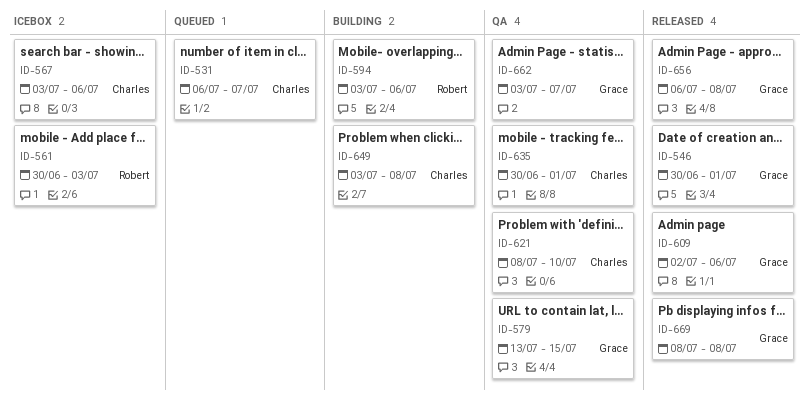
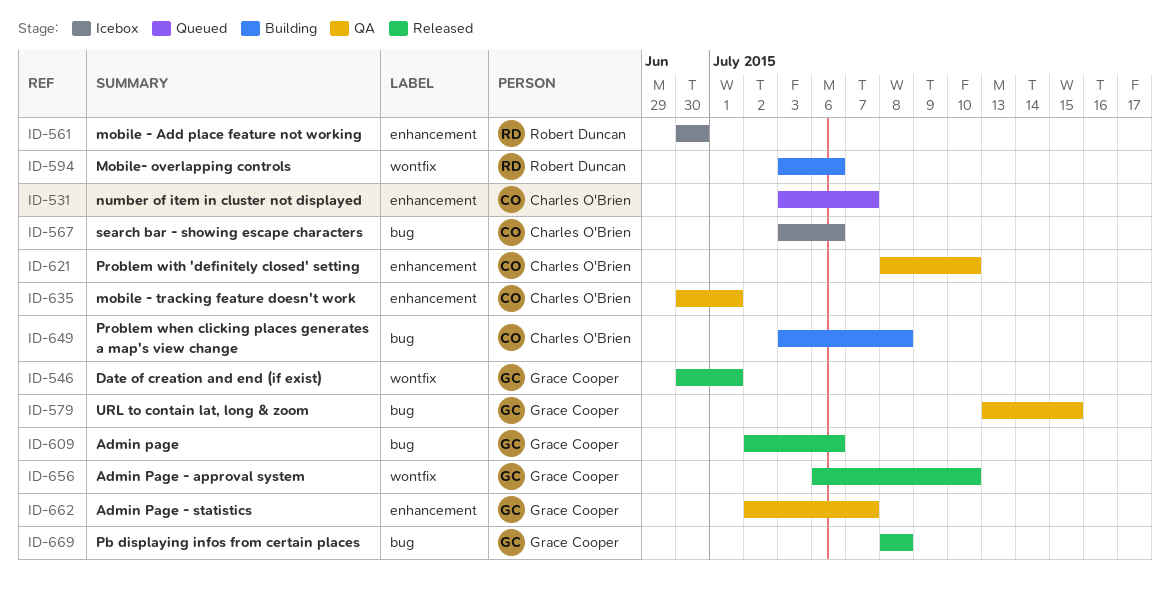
ID-531, start: Jul 6 -> Jul 3
ID-561, due: Jul 3 -> Jun 30
ID-656, due: Jul 8 -> Jul 10
ID-662, start: Jul 3 -> Jul 2

